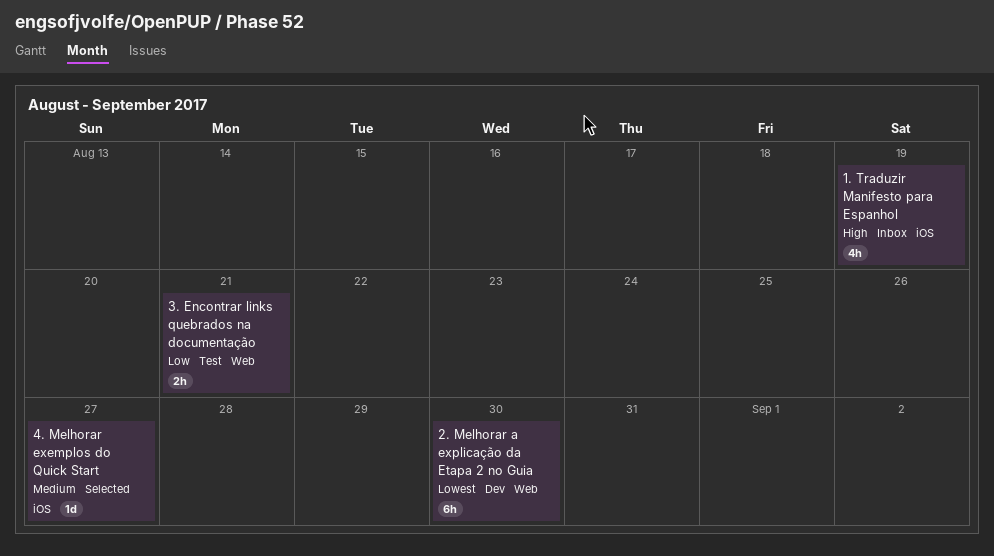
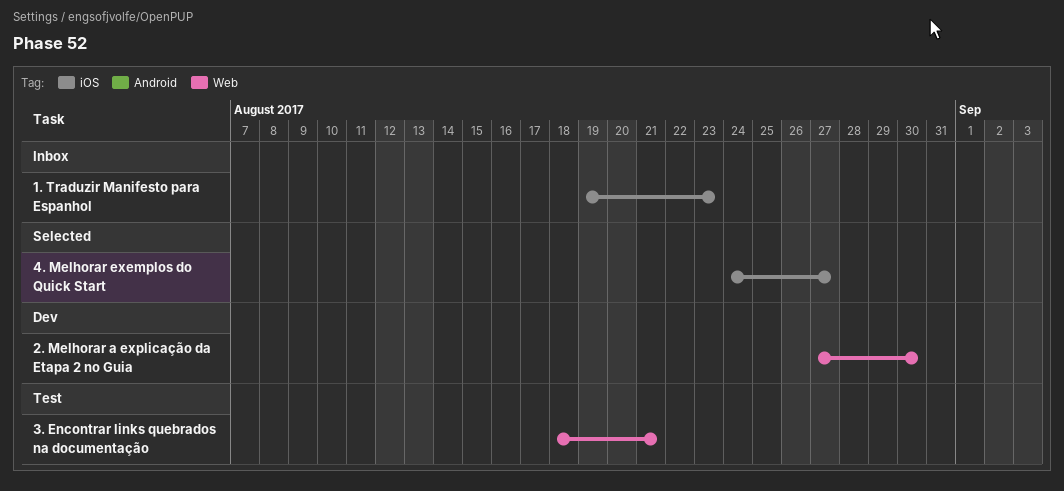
1. Traduzir Manifesto para Espanhol, due: Aug 19 -> Aug 23

